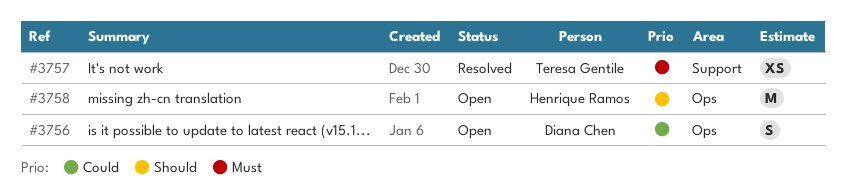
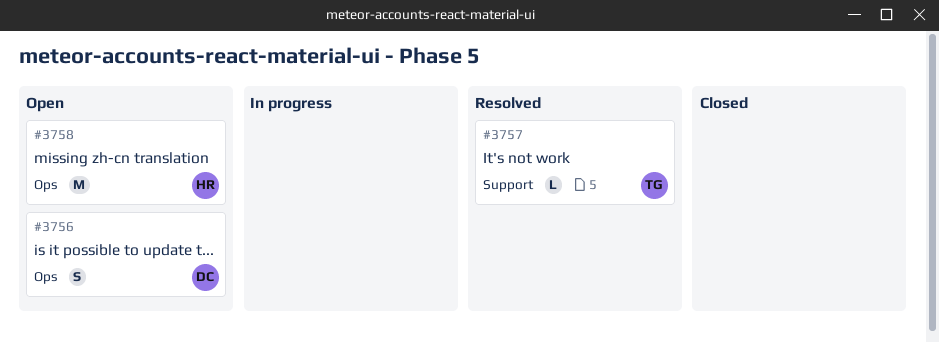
#3757, estimate: XS -> L

